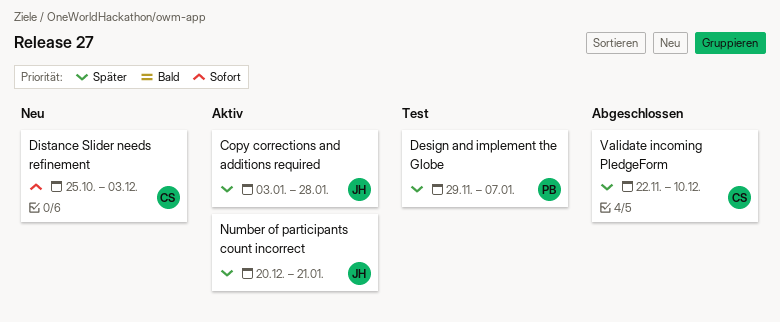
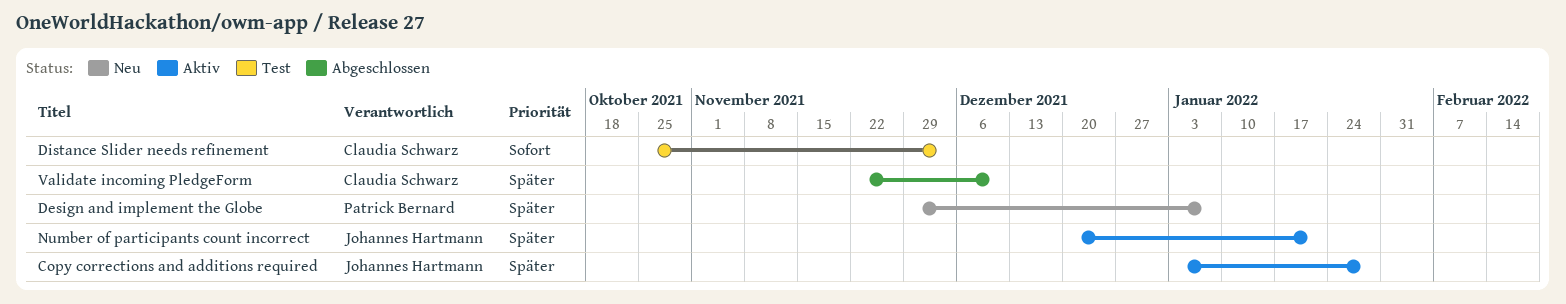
Design and implement the Globe, status: Test -> Neu
Distance Slider needs refinement, status: Neu -> Test

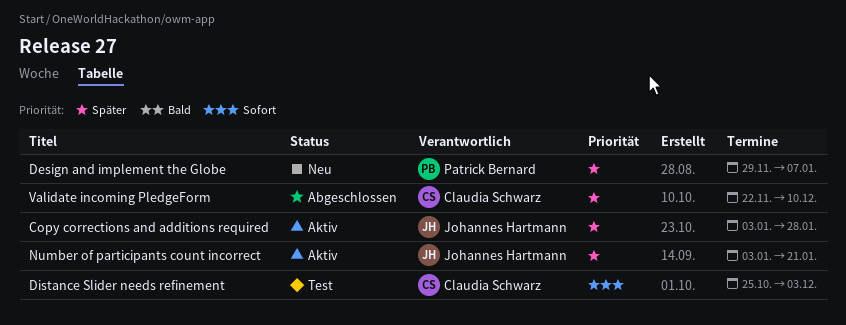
Number of participants count incorrect, start: Dec 20 -> Jan 3

